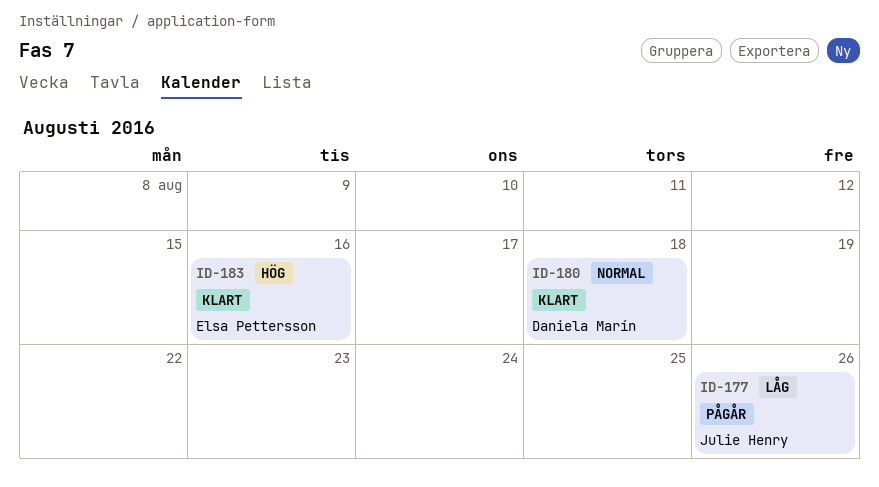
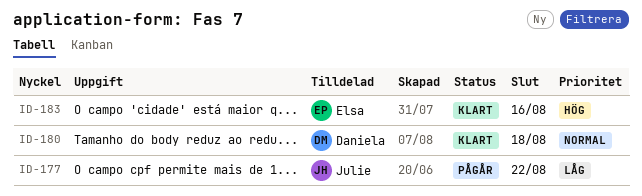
ID-177, due: Aug 26 -> Aug 22

